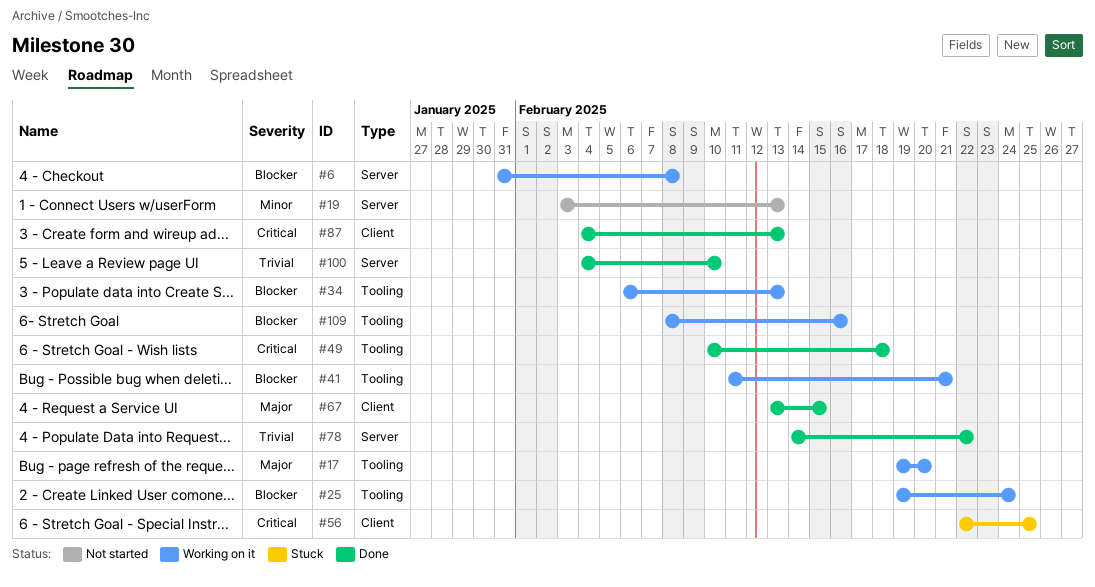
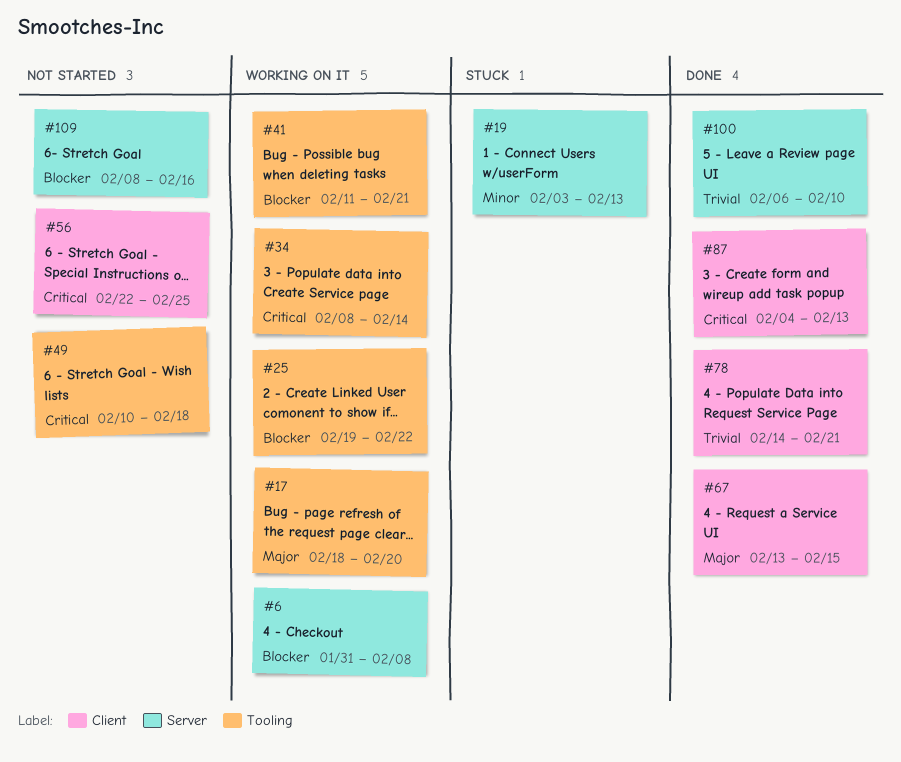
#17, start: Feb 19 -> Feb 18
#19, status: Not started -> Stuck
#25, due: Feb 24 -> Feb 22
#34, priority: Blocker -> Critical
#34, start: Feb 6 -> Feb 8
#34, due: Feb 13 -> Feb 14
#49, status: Done -> Not started
#56, status: Stuck -> Not started
#78, label: Server -> Client
#78, due: Feb 22 -> Feb 21
#100, start: Feb 4 -> Feb 6
#109, status: Working on it -> Not started
#109, label: Tooling -> Server

